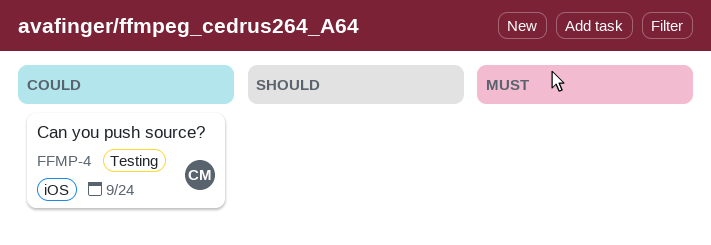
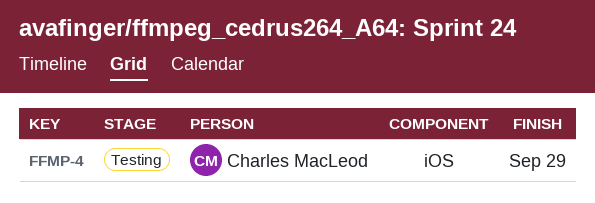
FFMP-4, due: Sep 24 -> Sep 29

